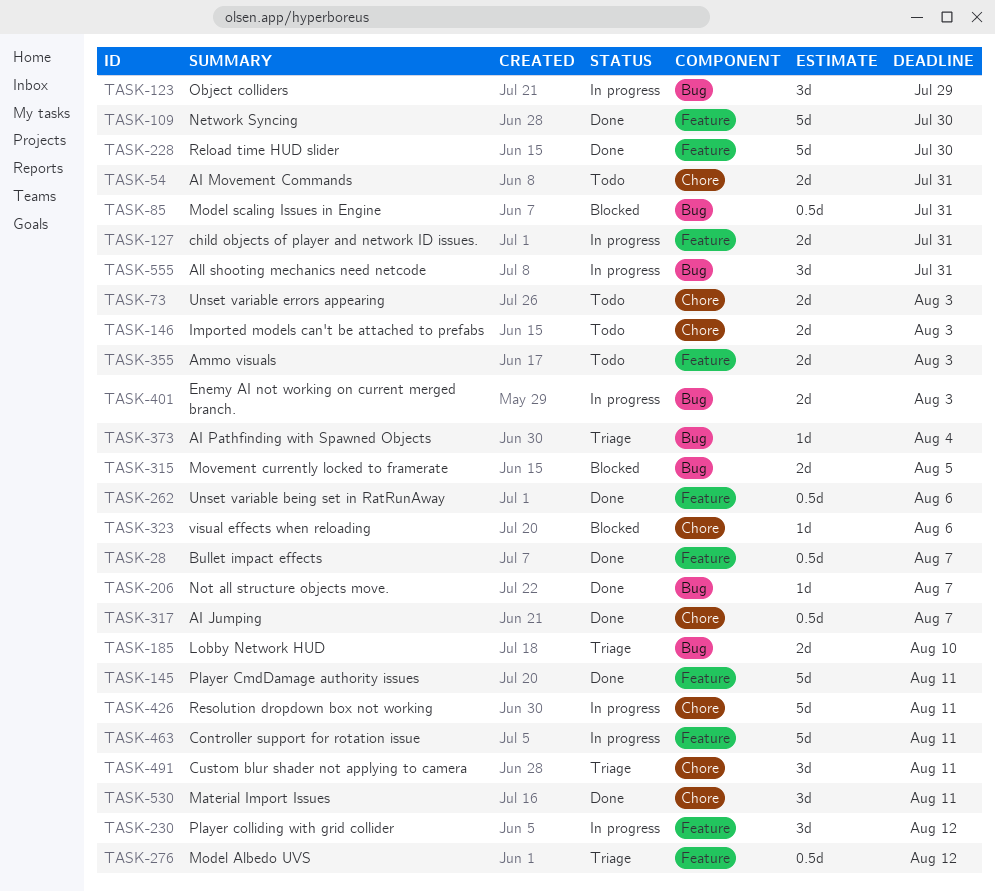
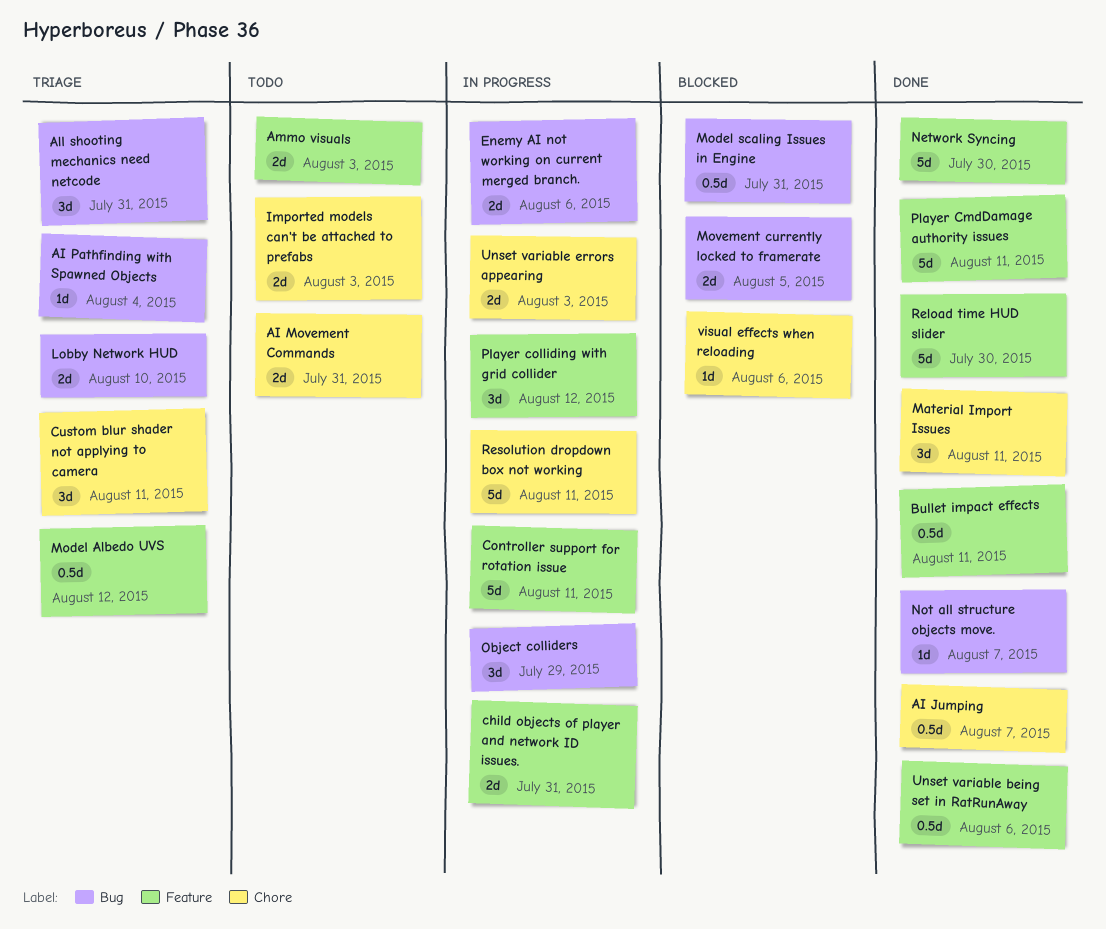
All shooting mechanics need netcode, status: In progress -> Triage
Bullet impact effects, due: Aug 7 -> Aug 11
Enemy AI not working on current merged branch., due: Aug 3 -> Aug 6
Unset variable errors appearing, status: Todo -> In progress

